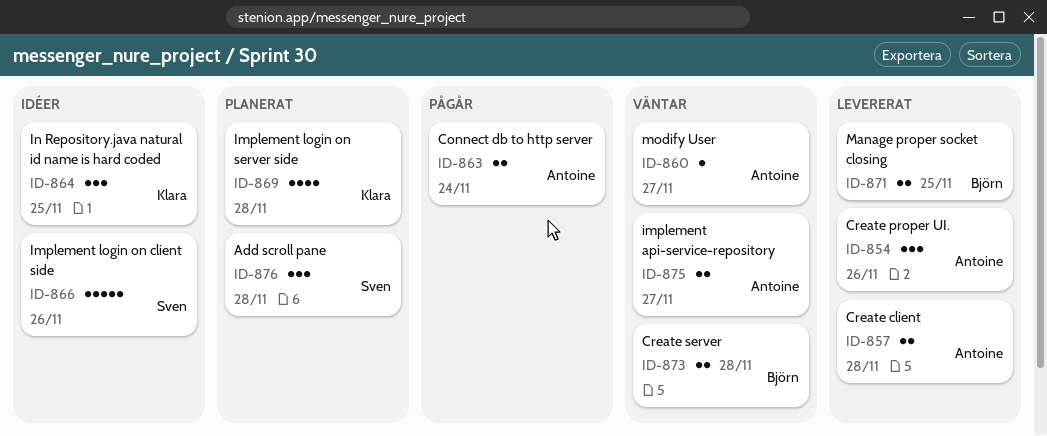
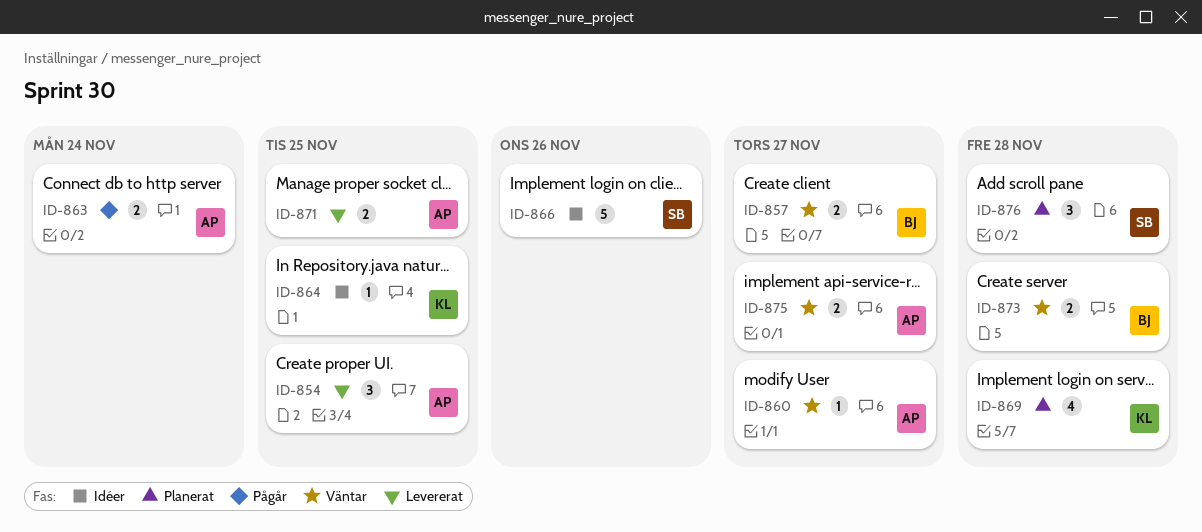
ID-854, due: Nov 26 -> Nov 25
ID-857, status: Levererat -> Väntar
ID-857, owner: Antoine -> Björn
ID-857, due: Nov 28 -> Nov 27
ID-864, estimate: 3 -> 1
ID-871, owner: Björn -> Antoine

